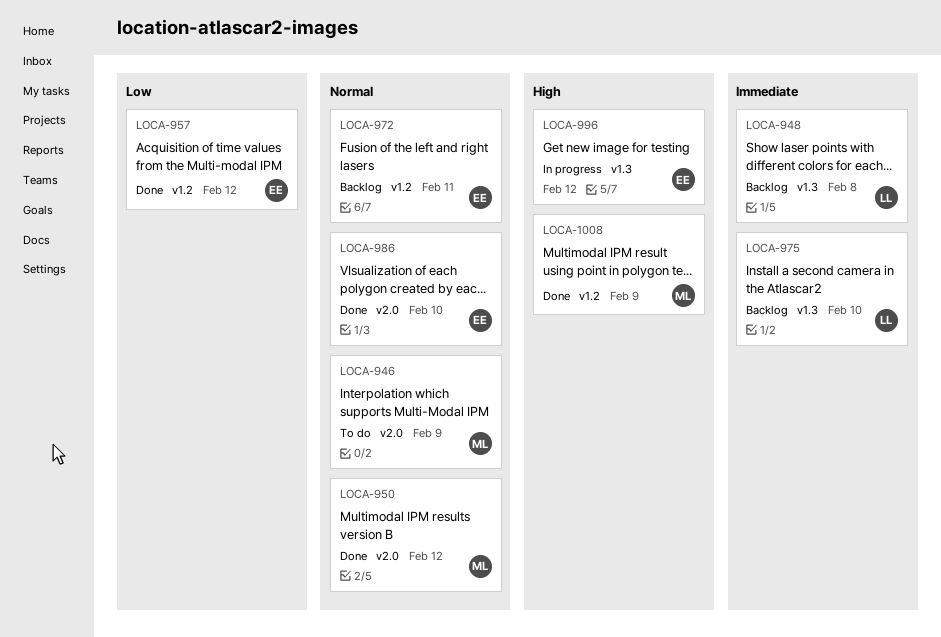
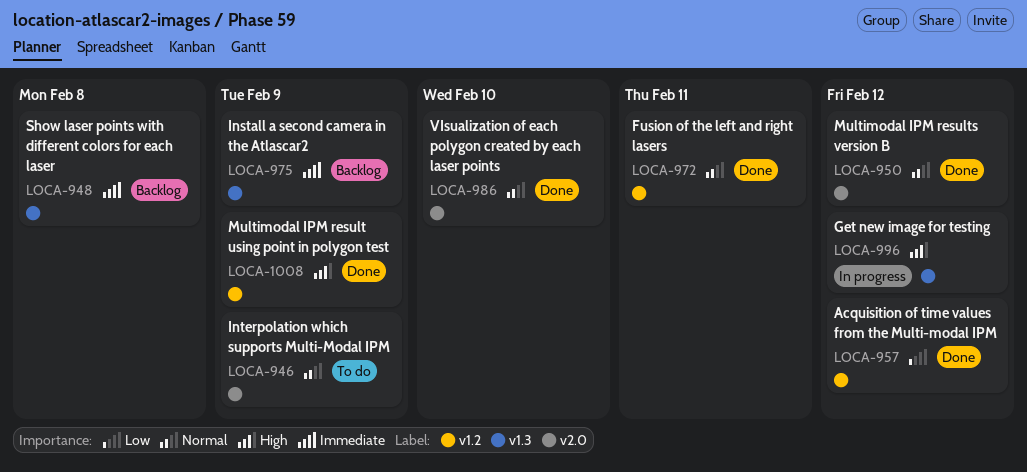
LOCA-972, status: Backlog -> Done
LOCA-975, due: Feb 10 -> Feb 9

